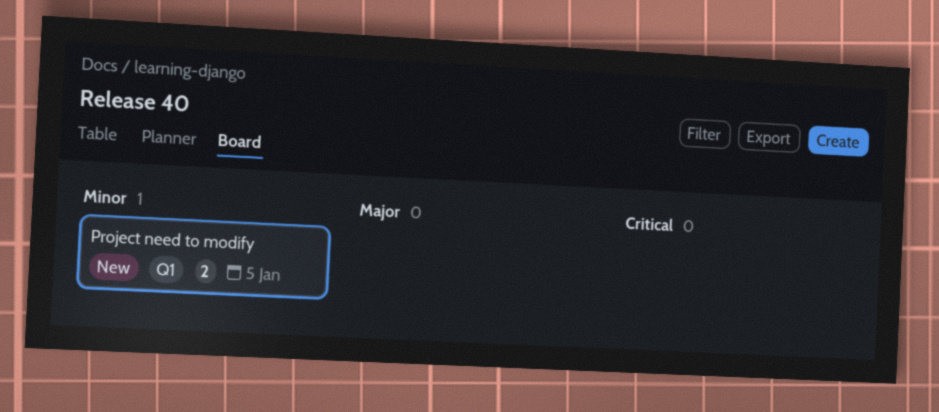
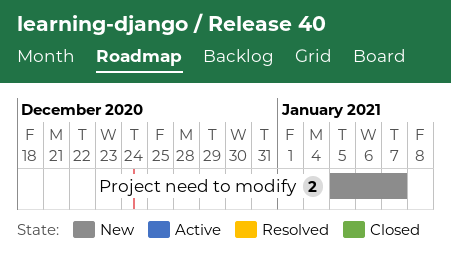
Project need to modify, due: Jan 5 -> Jan 7

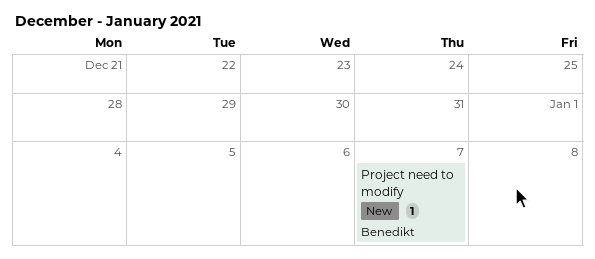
Project need to modify, estimate: 2 -> 1

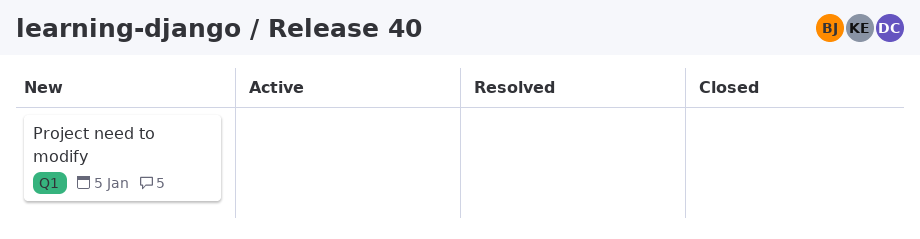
Project need to modify, due: Jan 7 -> Jan 5

